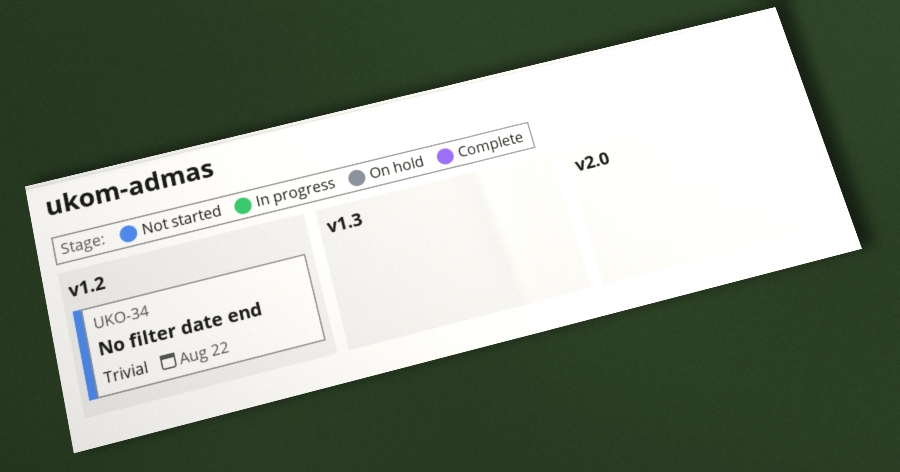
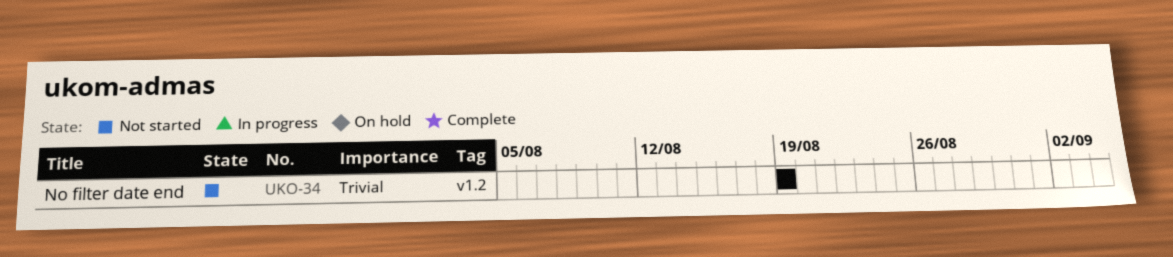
UKO-34, due: Aug 22 -> Aug 19

